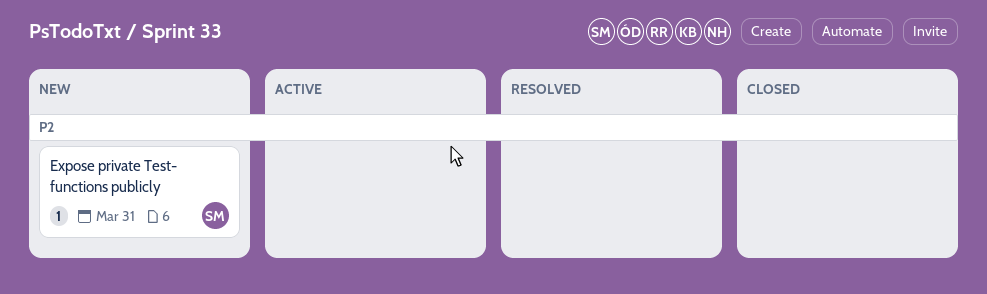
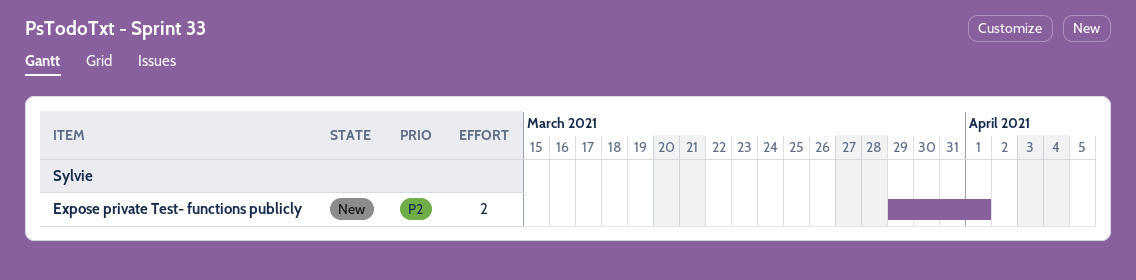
Expose private Test- functions publicly, estimate: 1 -> 2
Expose private Test- functions publicly, due: Mar 31 -> Apr 1

